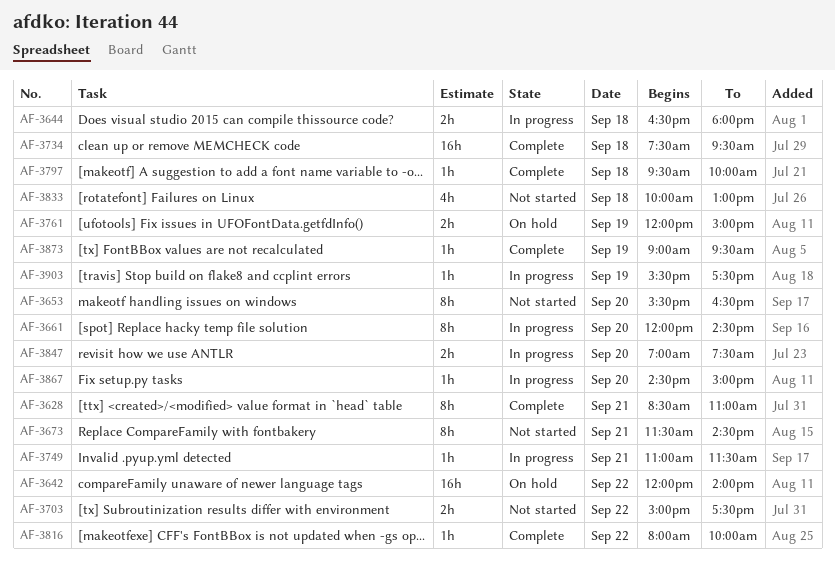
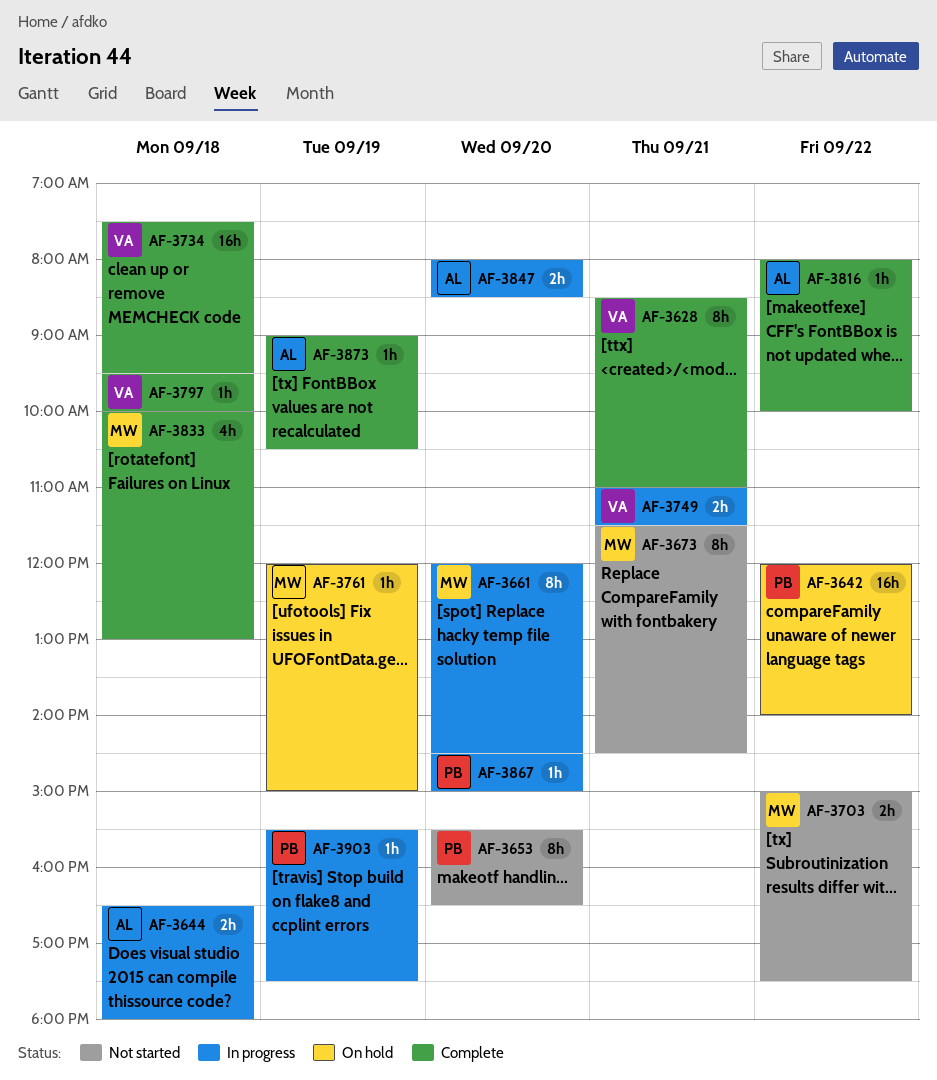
AF-3749, estimate: 1h -> 2h
AF-3761, estimate: 2h -> 1h
AF-3833, status: Not started -> Complete
AF-3847, begins: 07:00 -> 08:00
AF-3847, ends: 07:30 -> 08:30
AF-3873, ends: 09:30 -> 10:30

